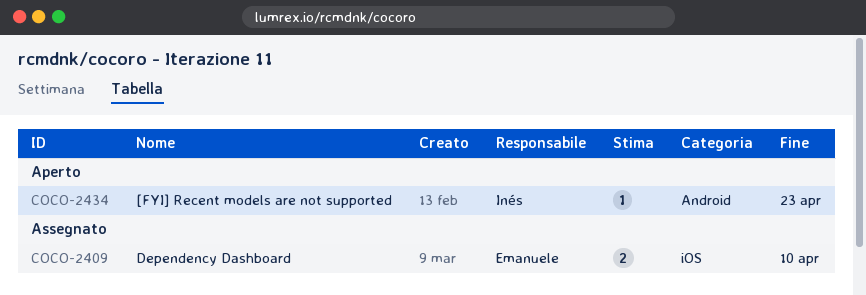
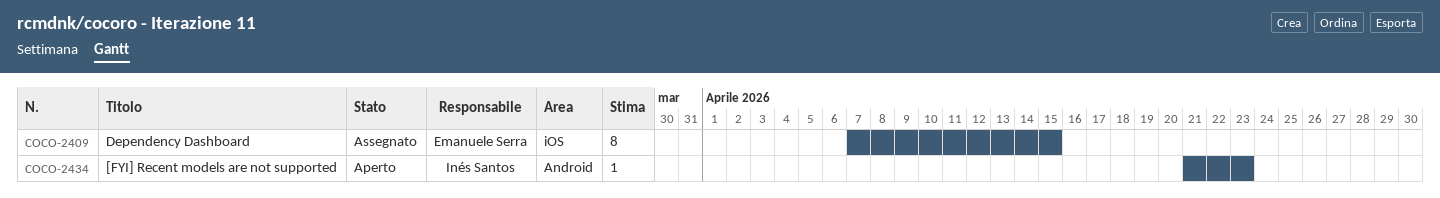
COCO-2409, estimate: 2 -> 8
COCO-2409, due: Apr 10 -> Apr 15

